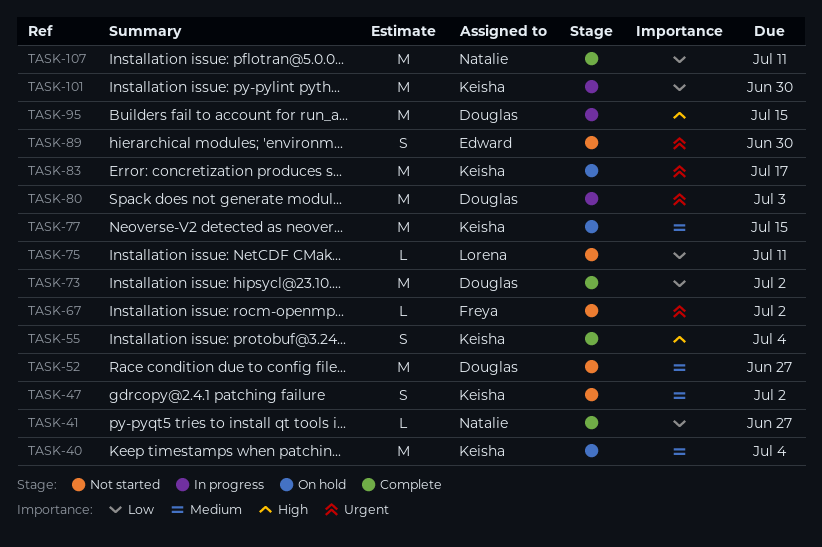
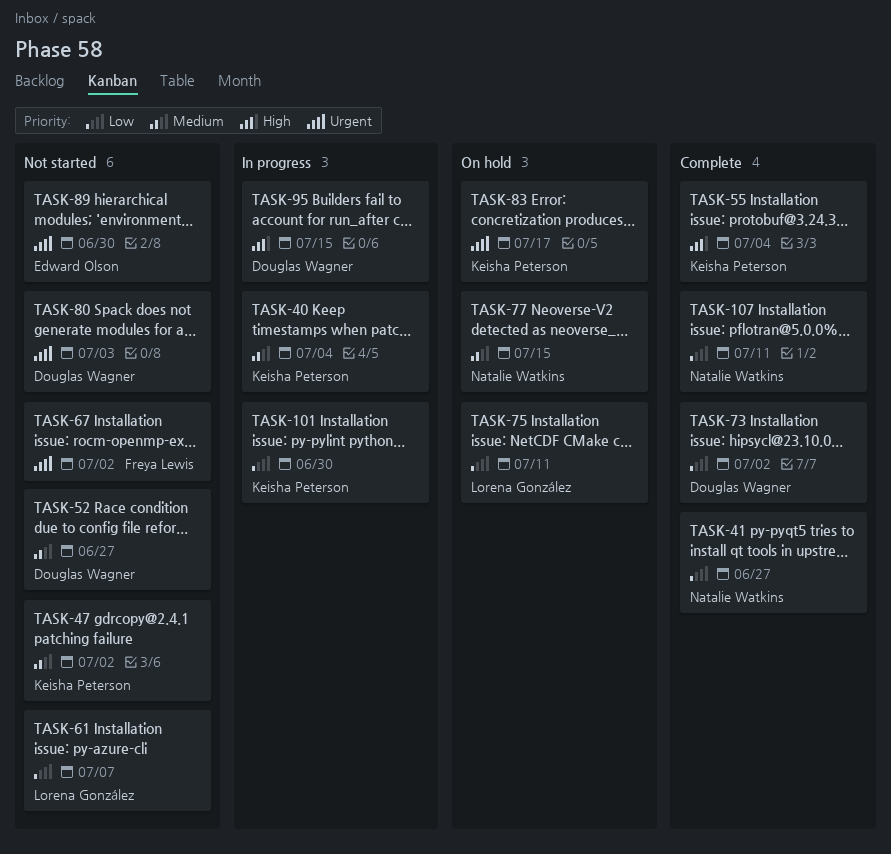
TASK-40, status: On hold -> In progress
TASK-61: none -> present
TASK-75, status: Not started -> On hold
TASK-77, owner: Keisha Peterson -> Natalie Watkins
TASK-80, status: In progress -> Not started

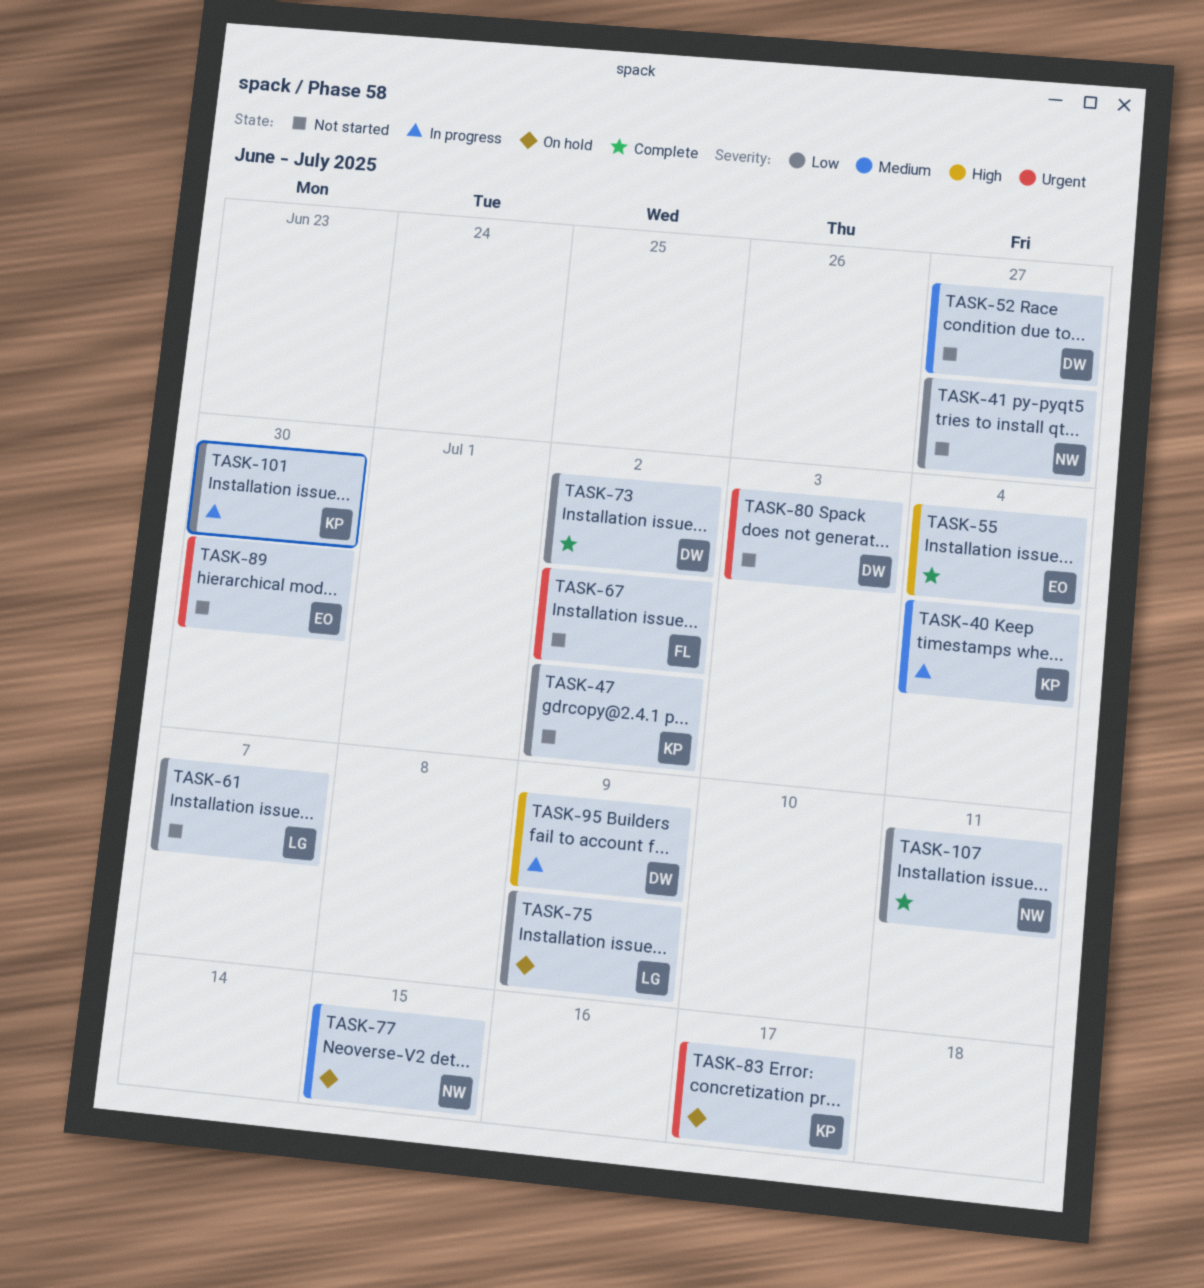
TASK-41, status: Complete -> Not started
TASK-47, priority: Medium -> Low
TASK-55, owner: Keisha Peterson -> Edward Olson
TASK-75, due: Jul 11 -> Jul 9
TASK-95, due: Jul 15 -> Jul 9

